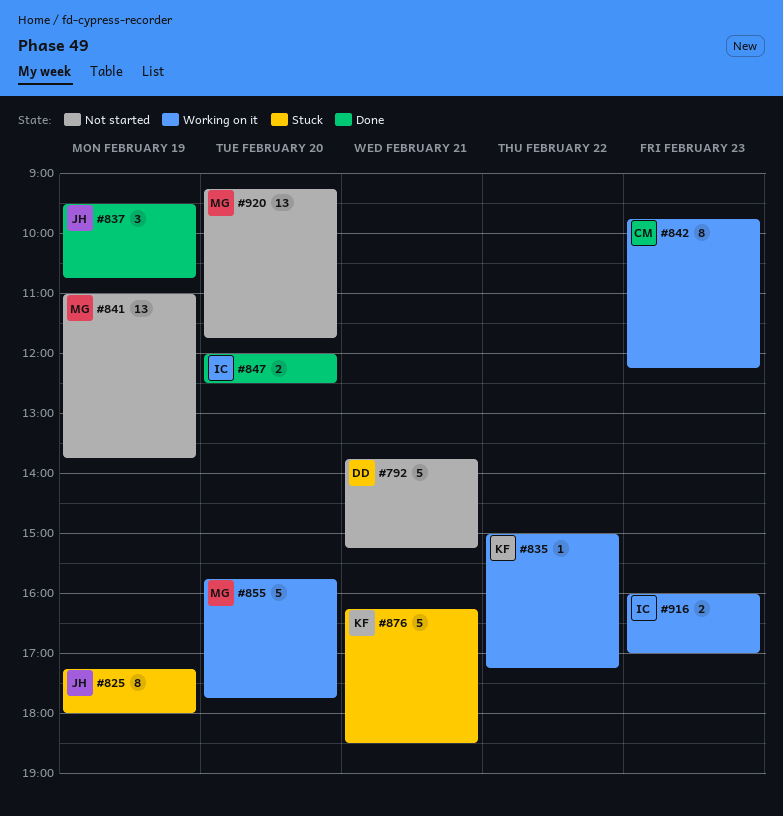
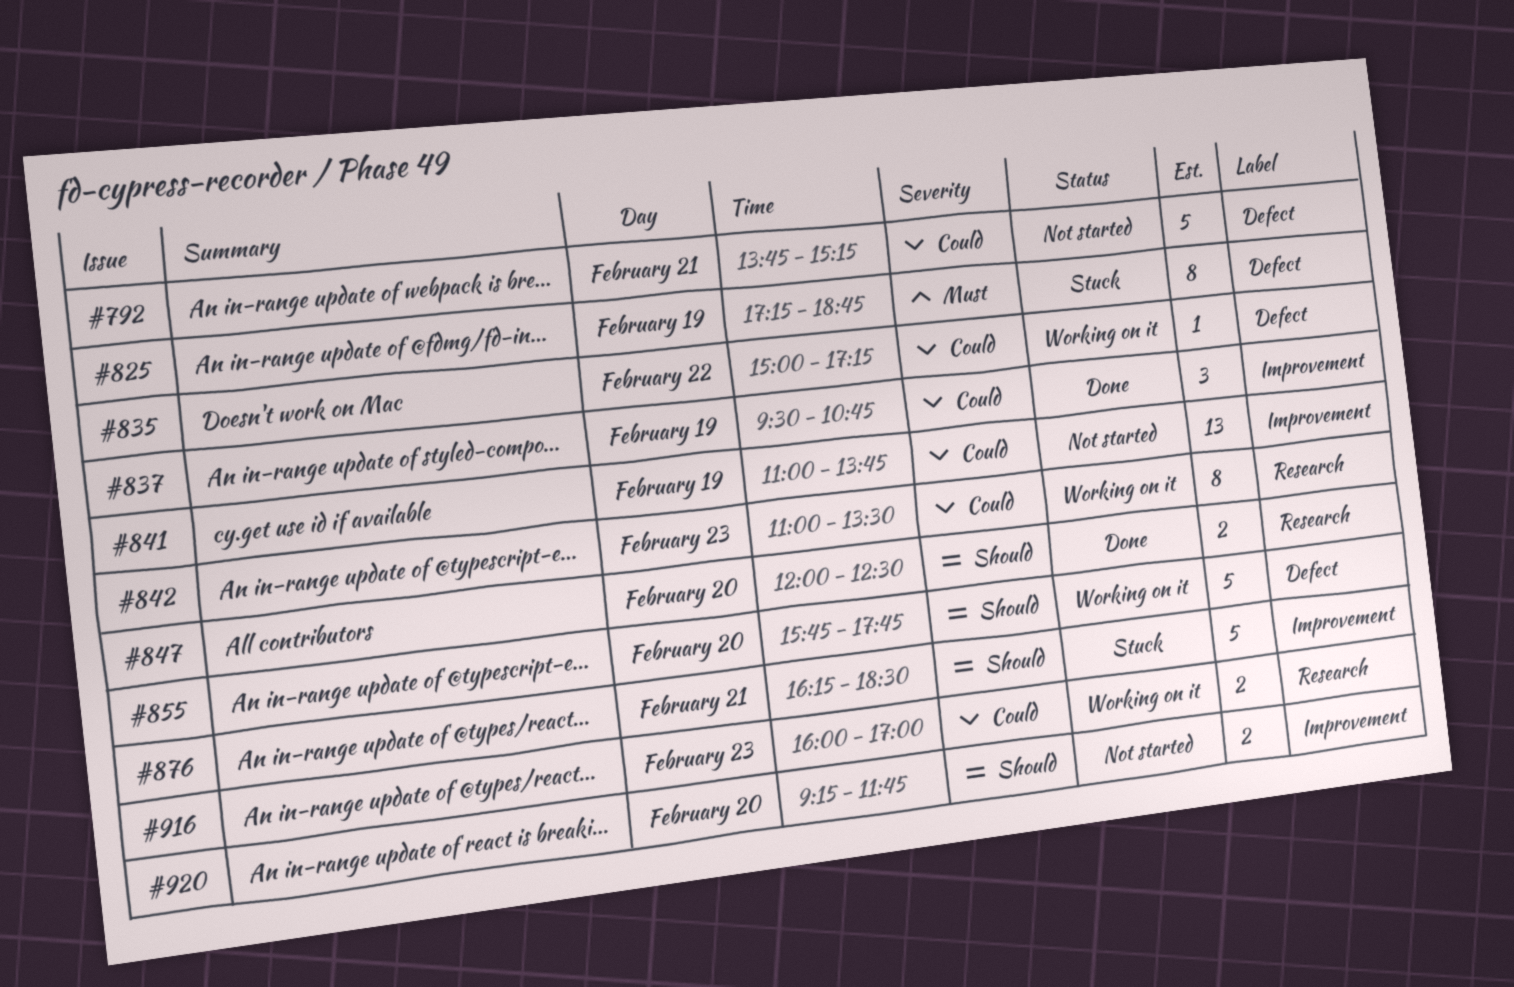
#825, ends: 18:00 -> 18:45
#842, begins: 09:45 -> 11:00
#842, ends: 12:15 -> 13:30
#920, estimate: 13 -> 2

